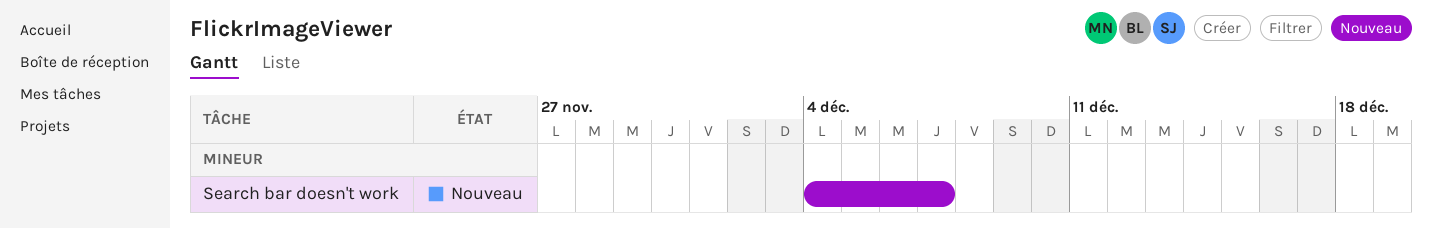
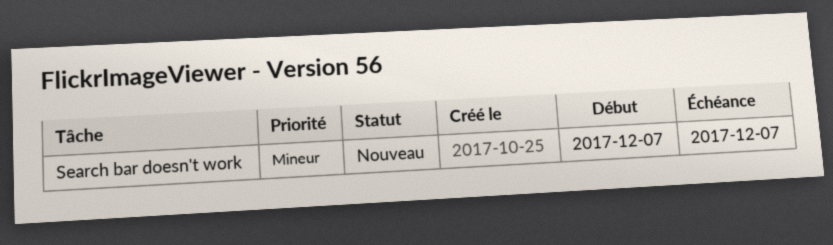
Search bar doesn't work, start: Dec 4 -> Dec 7

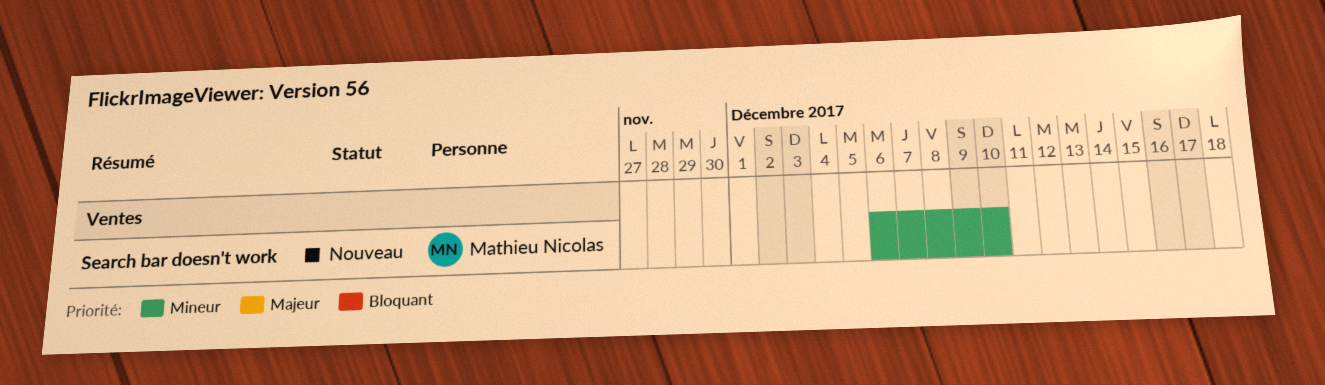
Search bar doesn't work, start: Dec 7 -> Dec 6
Search bar doesn't work, due: Dec 7 -> Dec 10

